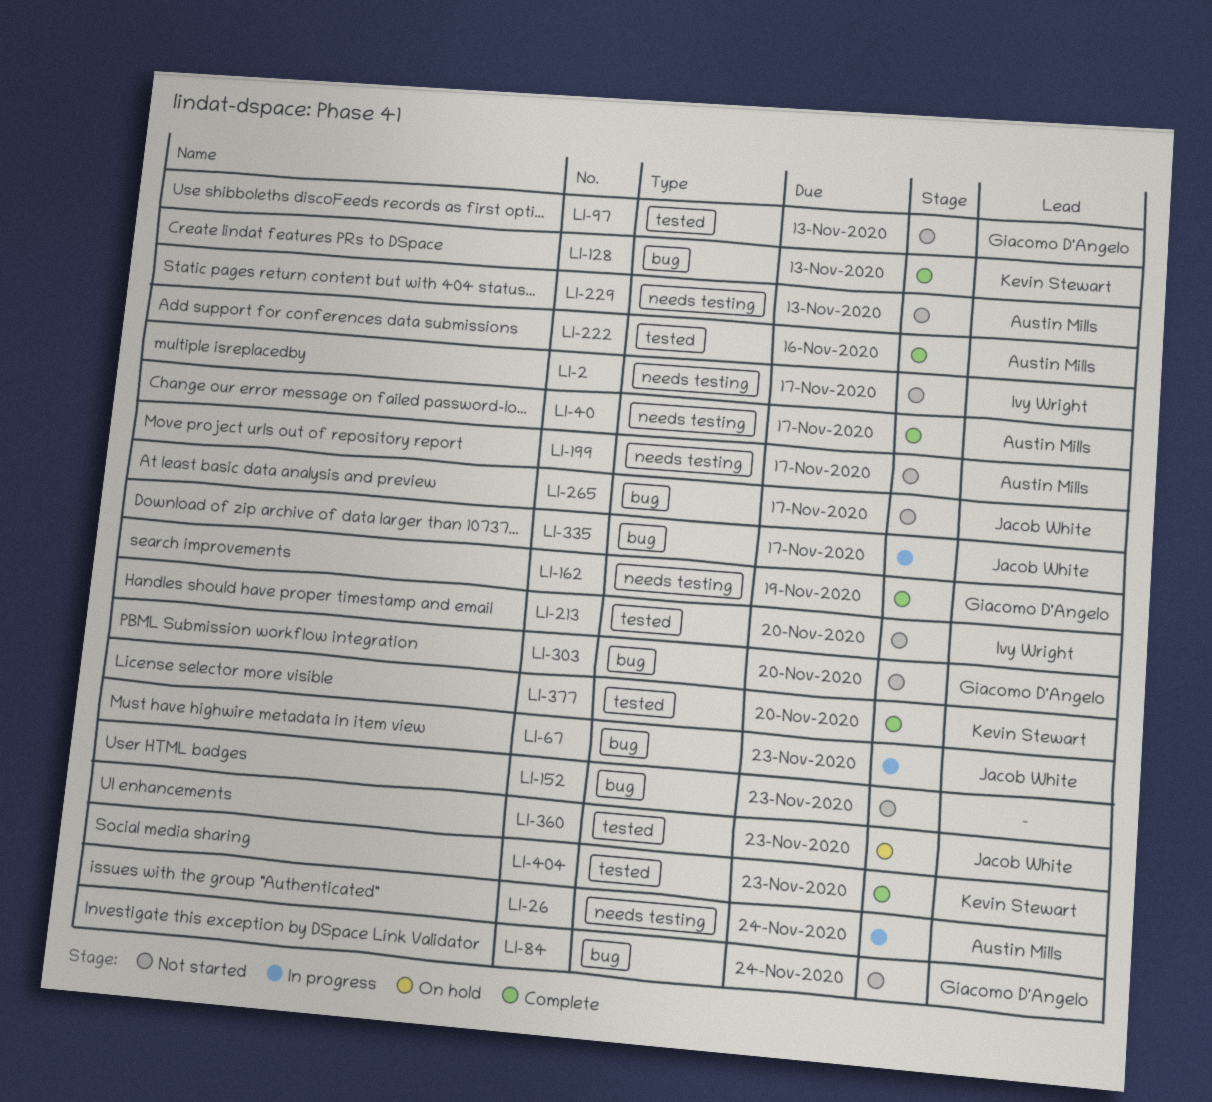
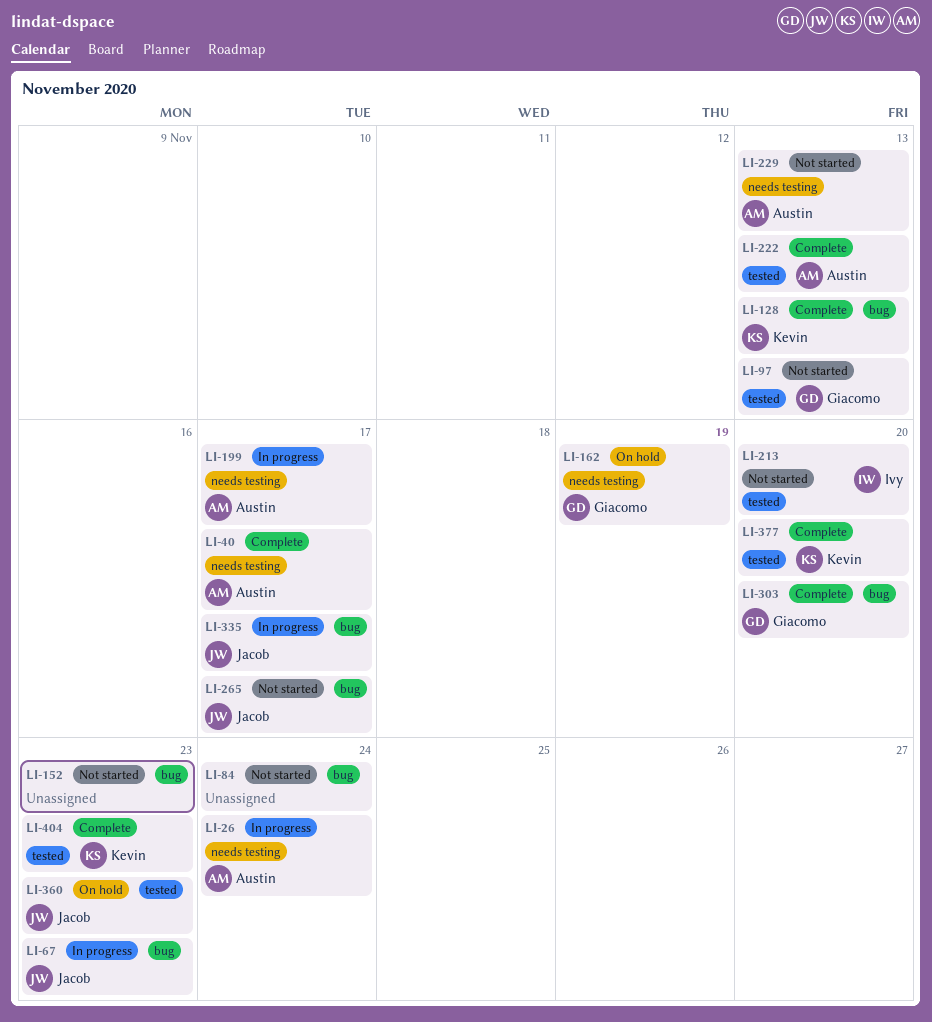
LI-2: present -> none
LI-84, owner: Giacomo D'Angelo -> none
LI-162, status: Complete -> On hold
LI-199, status: Not started -> In progress
LI-222, due: Nov 16 -> Nov 13
LI-303, status: Not started -> Complete

